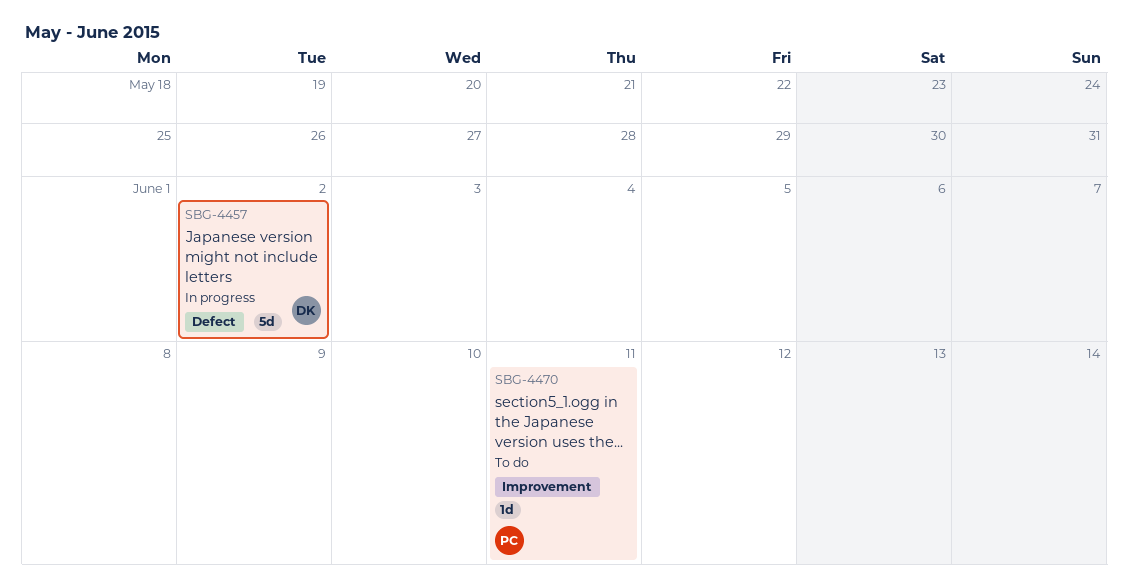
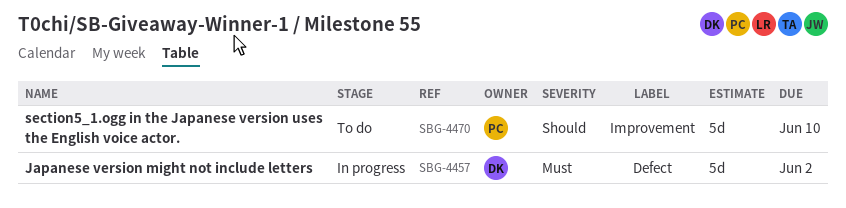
SBG-4470, estimate: 1d -> 5d
SBG-4470, due: Jun 11 -> Jun 10

